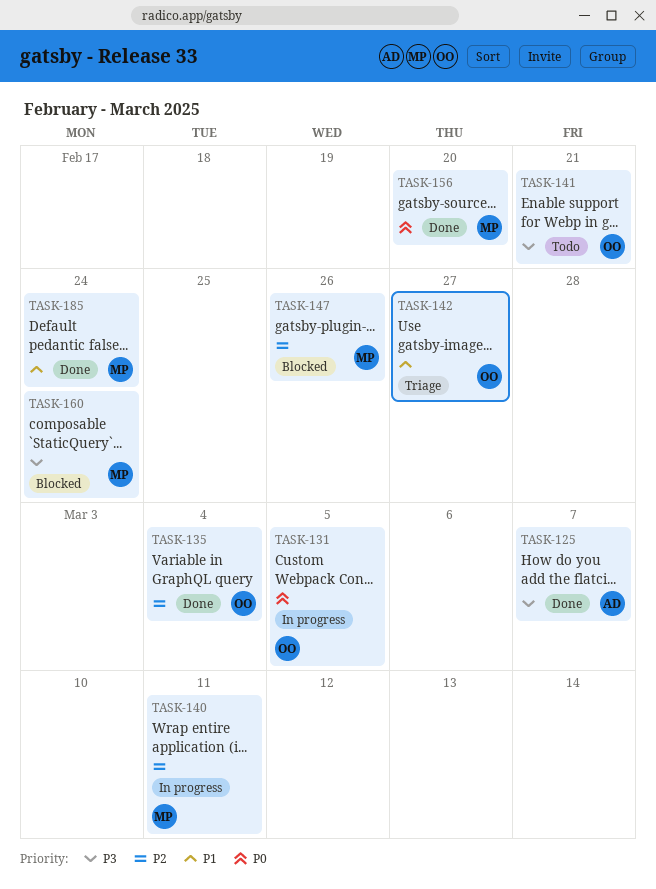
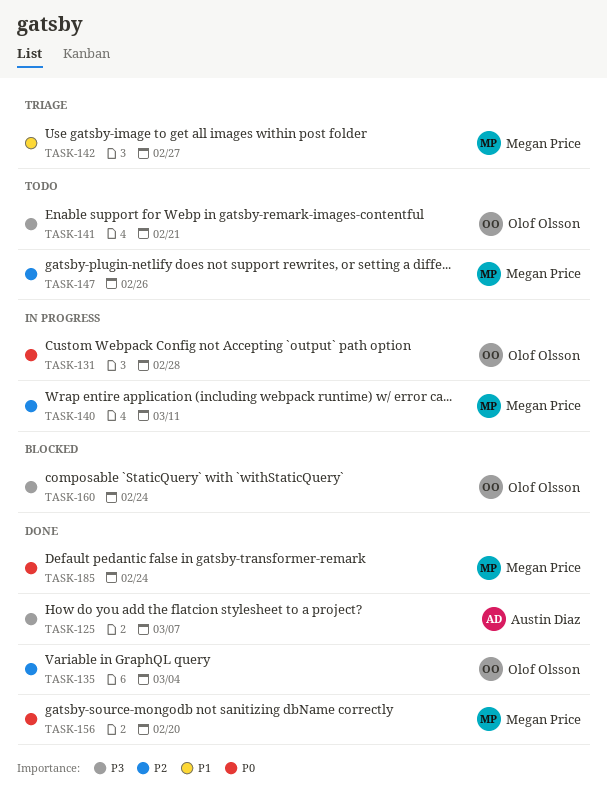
TASK-131, due: Mar 5 -> Feb 28
TASK-142, owner: Olof Olsson -> Megan Price
TASK-147, status: Blocked -> Todo
TASK-160, owner: Megan Price -> Olof Olsson
TASK-185, priority: P1 -> P0

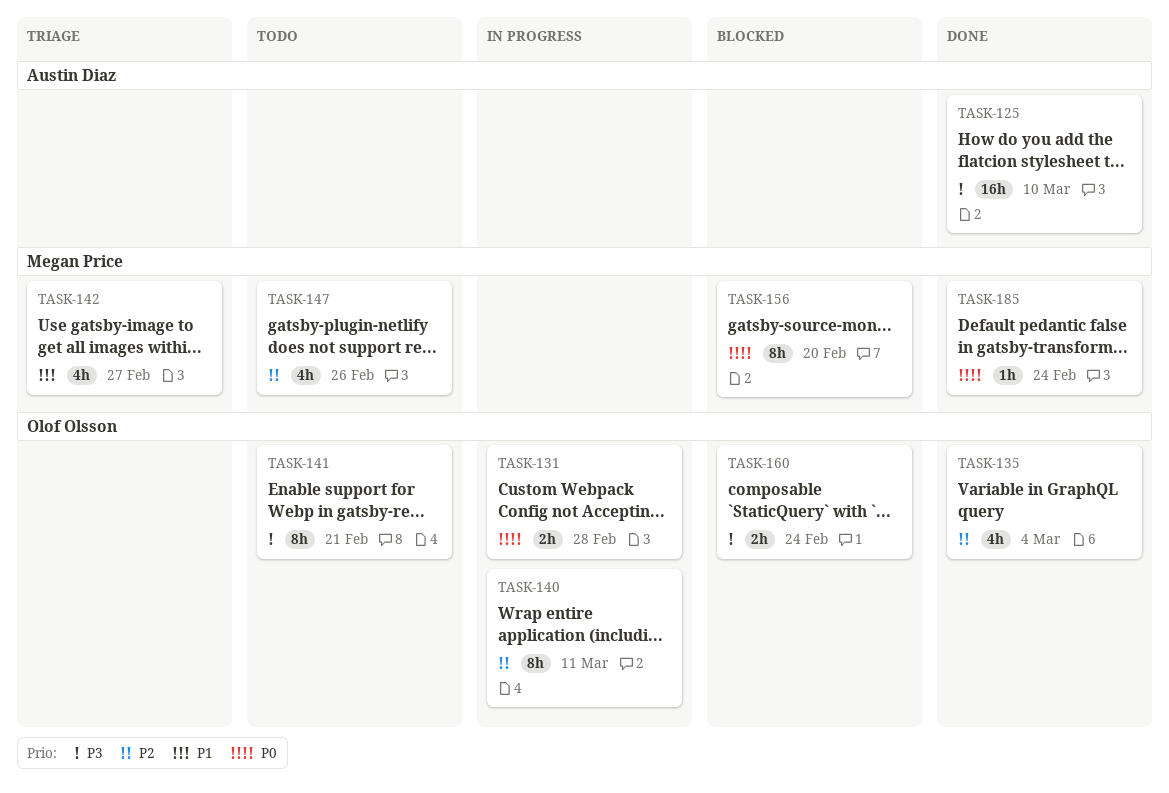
TASK-125, due: Mar 7 -> Mar 10
TASK-140, owner: Megan Price -> Olof Olsson
TASK-156, status: Done -> Blocked

